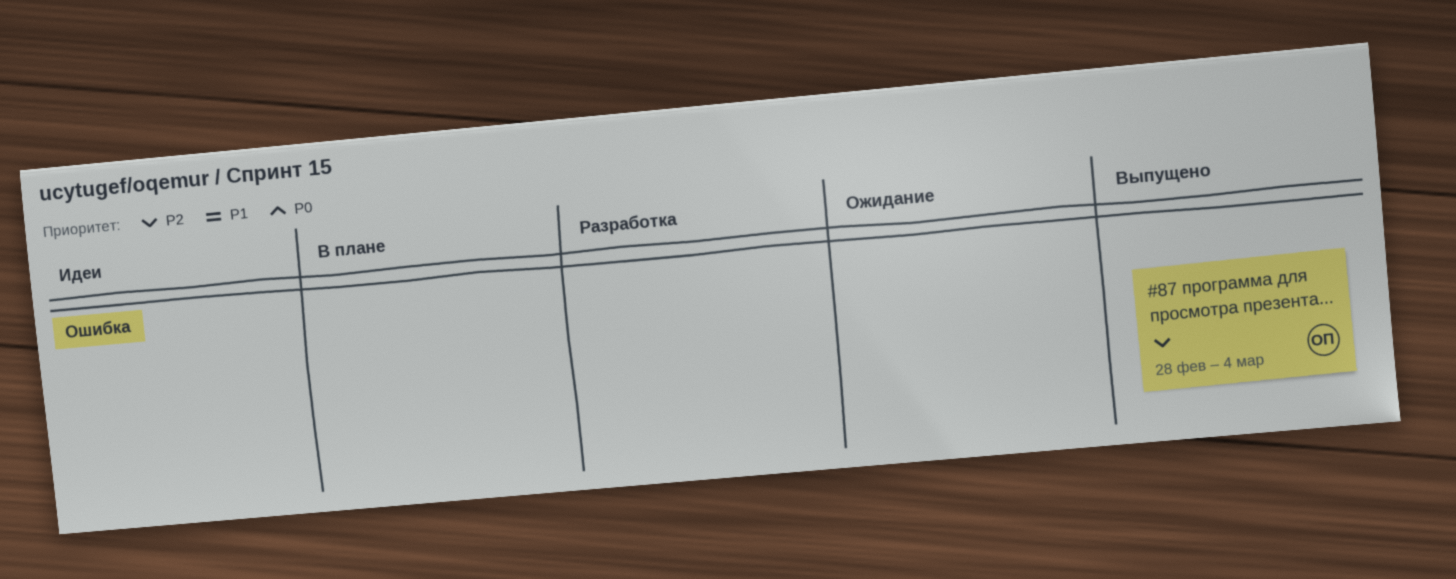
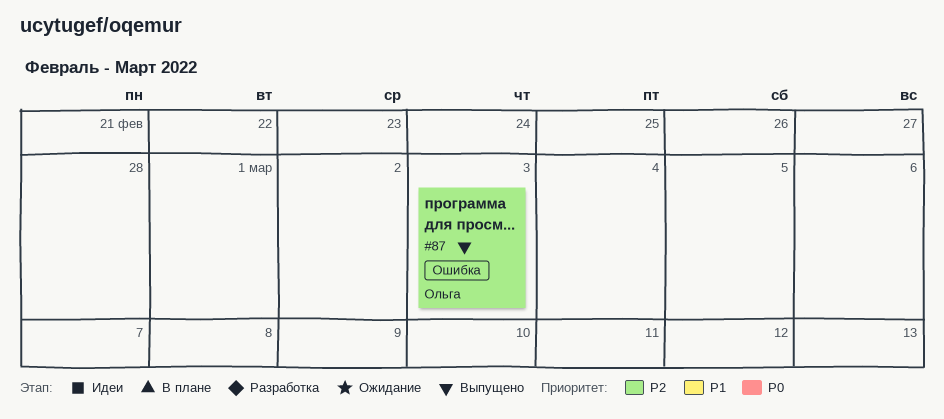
#87, due: Mar 4 -> Mar 3

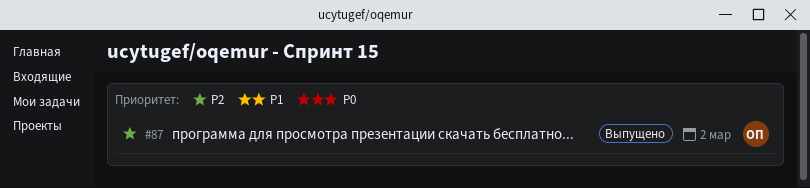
#87, due: Mar 3 -> Mar 2

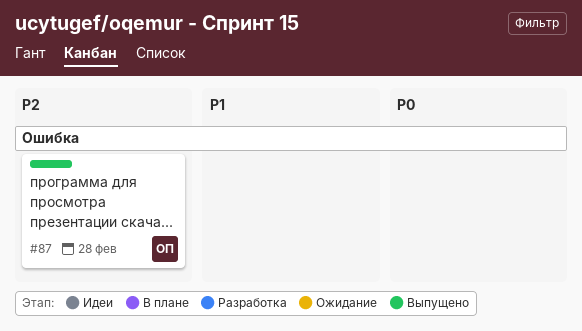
#87, due: Mar 2 -> Feb 28

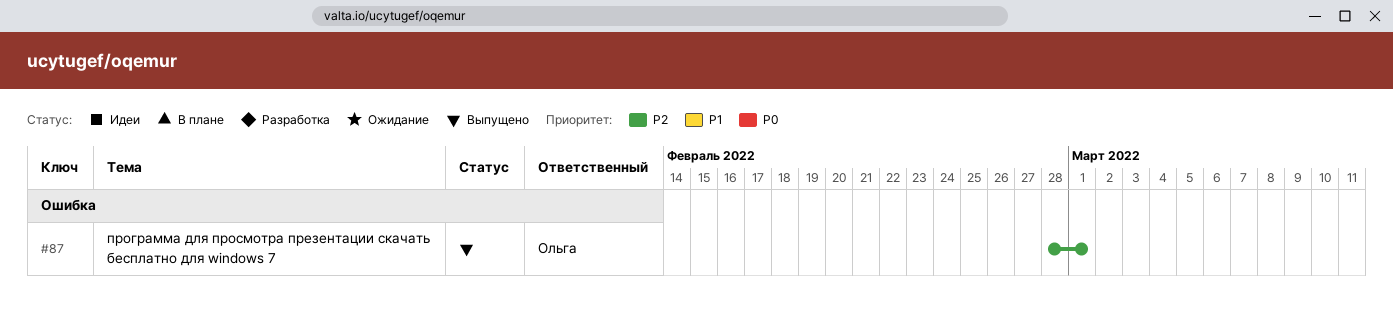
#87, due: Feb 28 -> Mar 1

